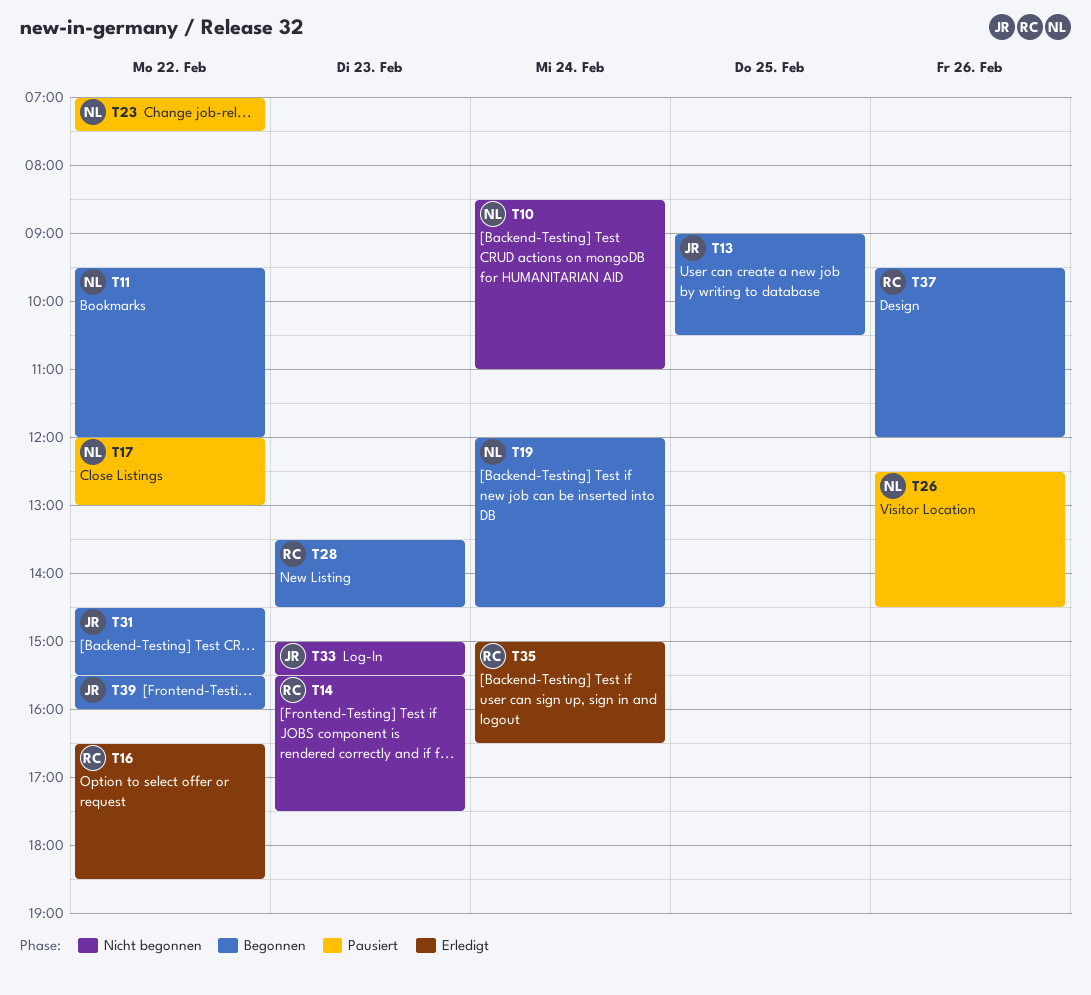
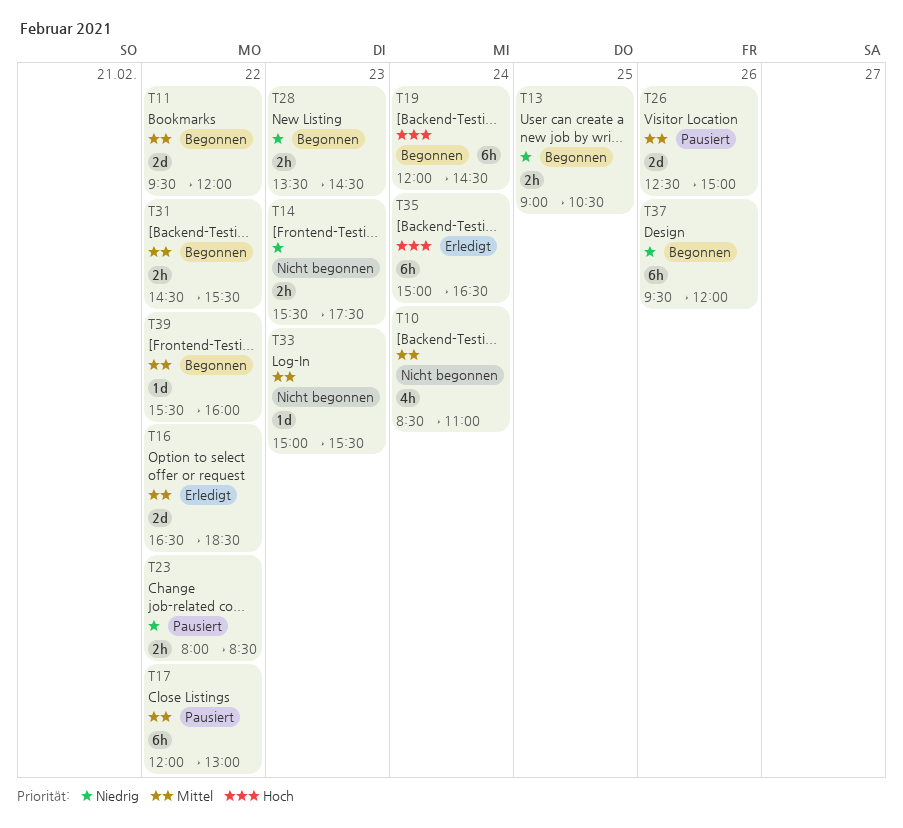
T23, begins: 07:00 -> 08:00
T23, ends: 07:30 -> 08:30
T26, ends: 14:30 -> 15:00

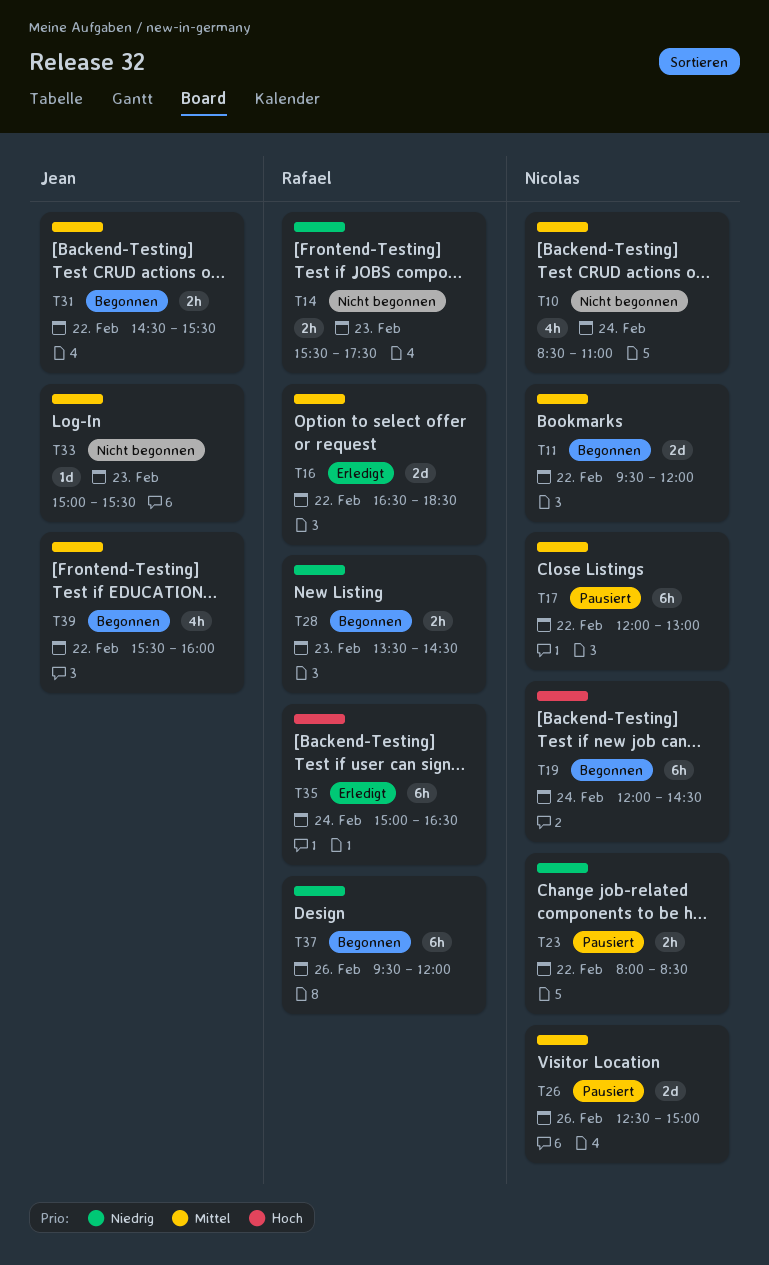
T13: present -> none
T39, estimate: 1d -> 4h

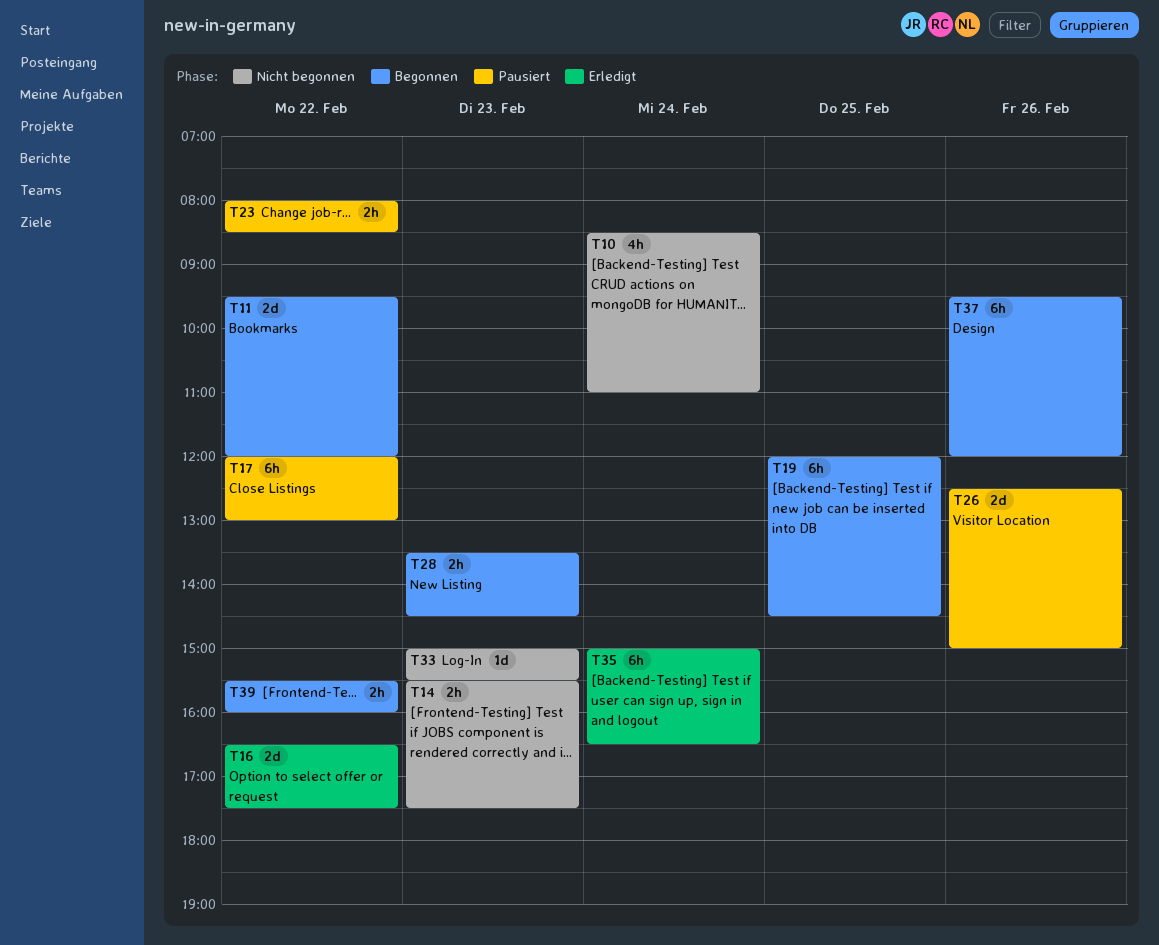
T16, ends: 18:30 -> 17:30
T19, day: Feb 24 -> Feb 25
T31: present -> none
T39, estimate: 4h -> 2h

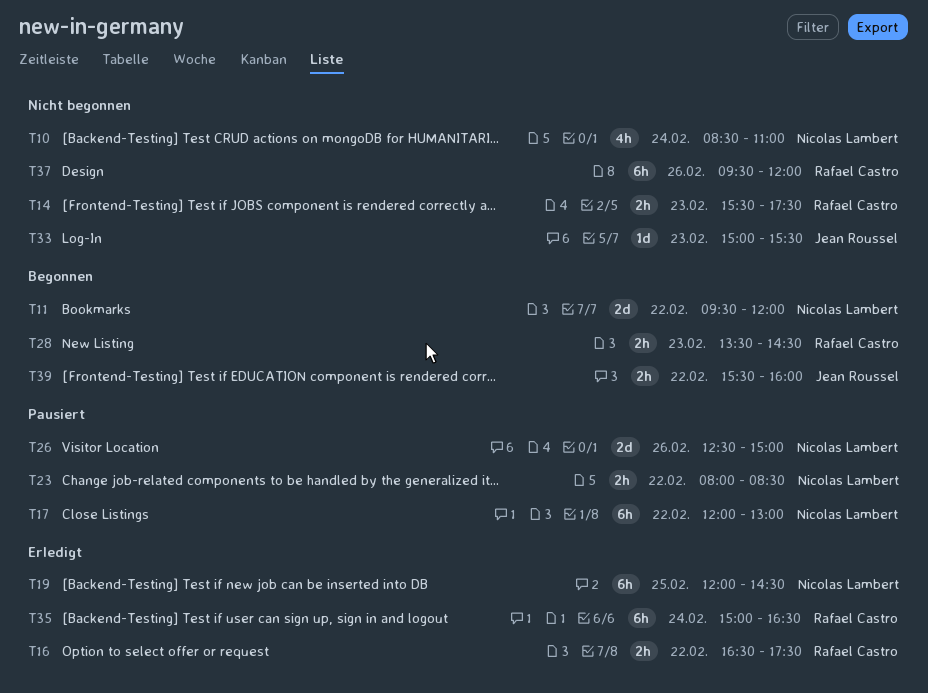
T16, estimate: 2d -> 2h
T19, status: Begonnen -> Erledigt
T37, status: Begonnen -> Nicht begonnen

